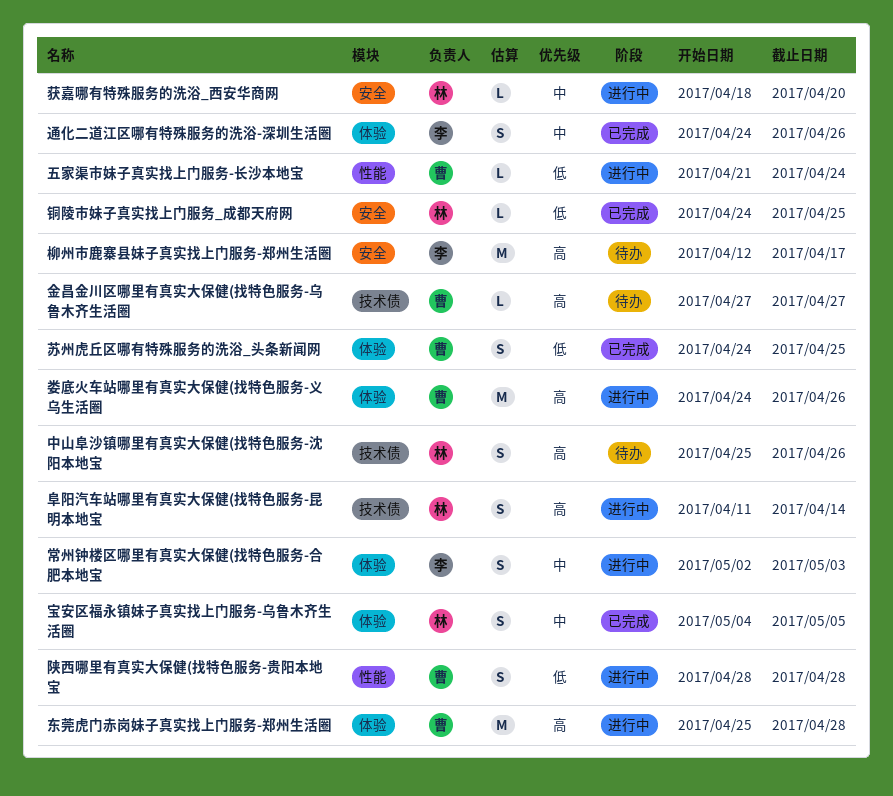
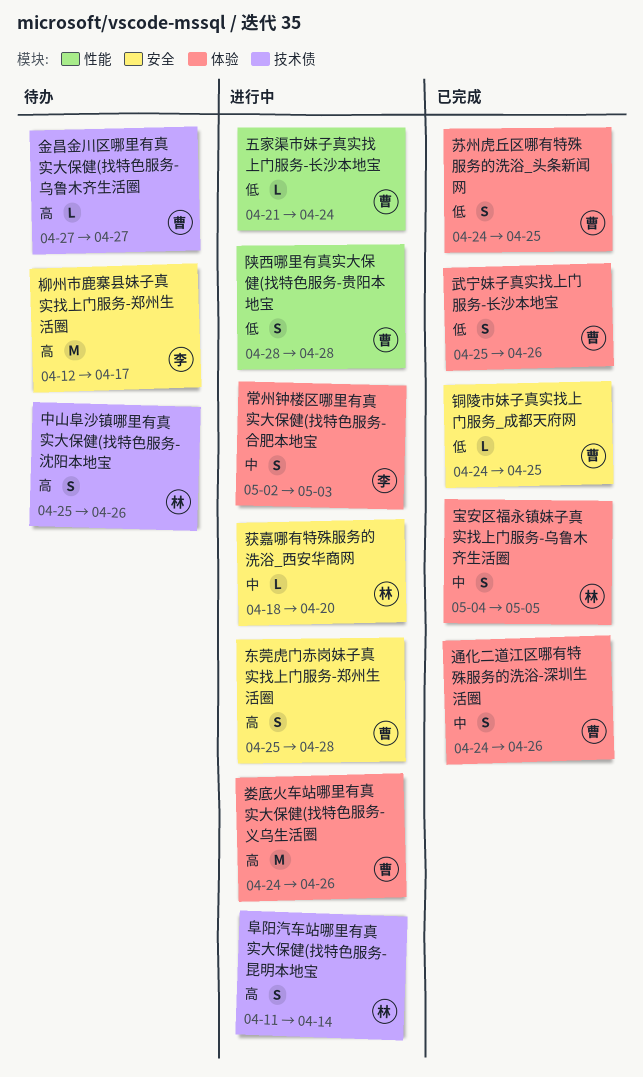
东莞虎门赤岗妹子真实找上门服务-郑州生活圈, label: 体验 -> 安全
东莞虎门赤岗妹子真实找上门服务-郑州生活圈, estimate: M -> S
武宁妹子真实找上门服务-长沙本地宝: none -> present
通化二道江区哪有特殊服务的洗浴-深圳生活圈, owner: 李 -> 曹
铜陵市妹子真实找上门服务_成都天府网, owner: 林 -> 曹

